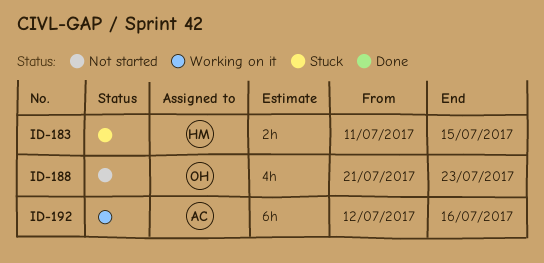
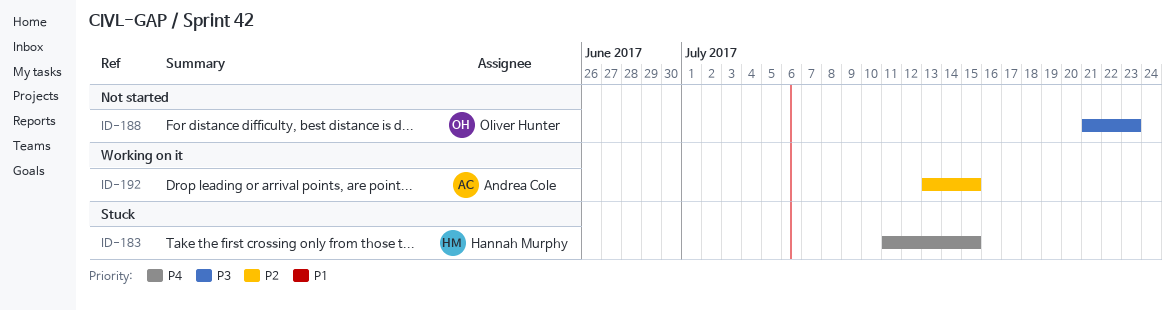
ID-192, start: Jul 12 -> Jul 13
ID-192, due: Jul 16 -> Jul 15

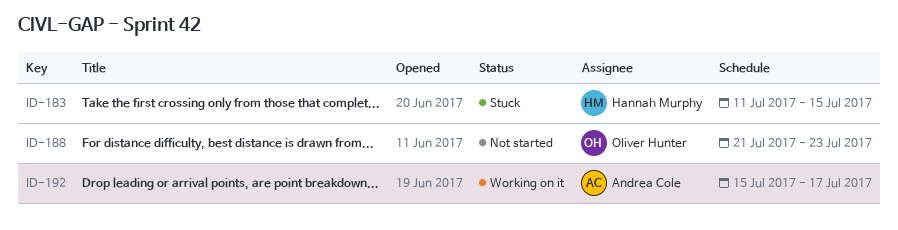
ID-192, start: Jul 13 -> Jul 15
ID-192, due: Jul 15 -> Jul 17

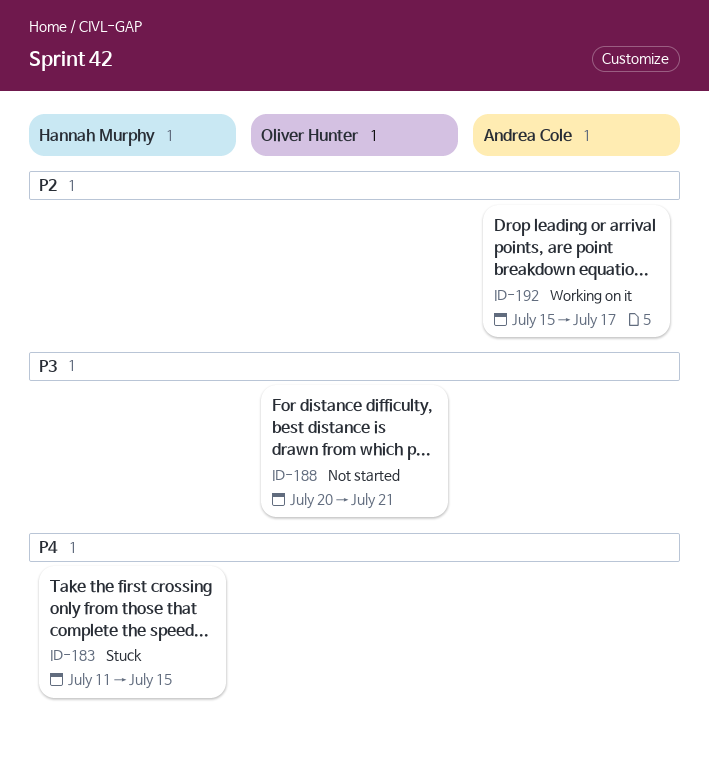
ID-188, start: Jul 21 -> Jul 20
ID-188, due: Jul 23 -> Jul 21

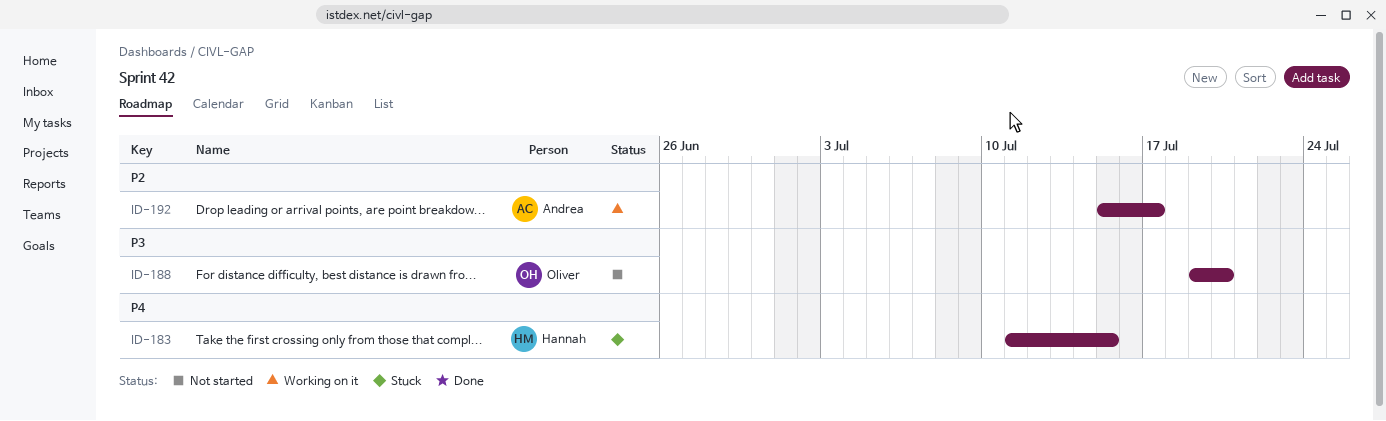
ID-188, start: Jul 20 -> Jul 19
ID-188, due: Jul 21 -> Jul 20

